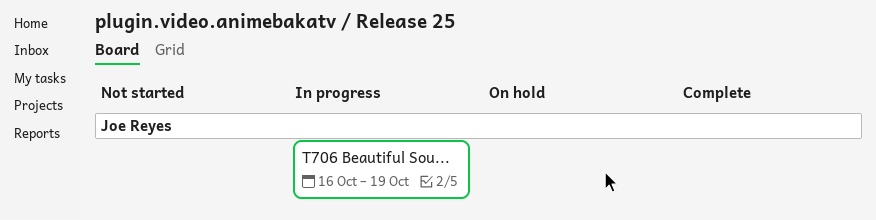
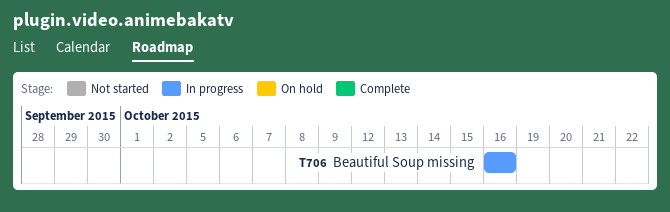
T706, due: Oct 19 -> Oct 16

